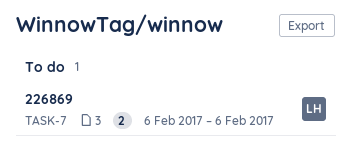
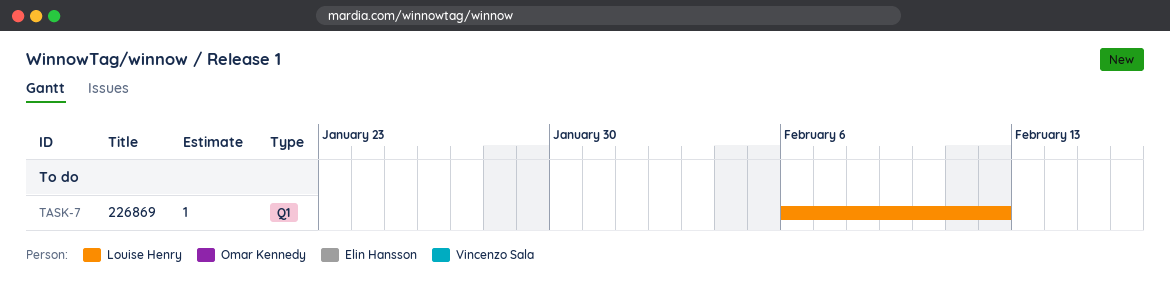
TASK-7, estimate: 2 -> 1
TASK-7, due: Feb 6 -> Feb 12

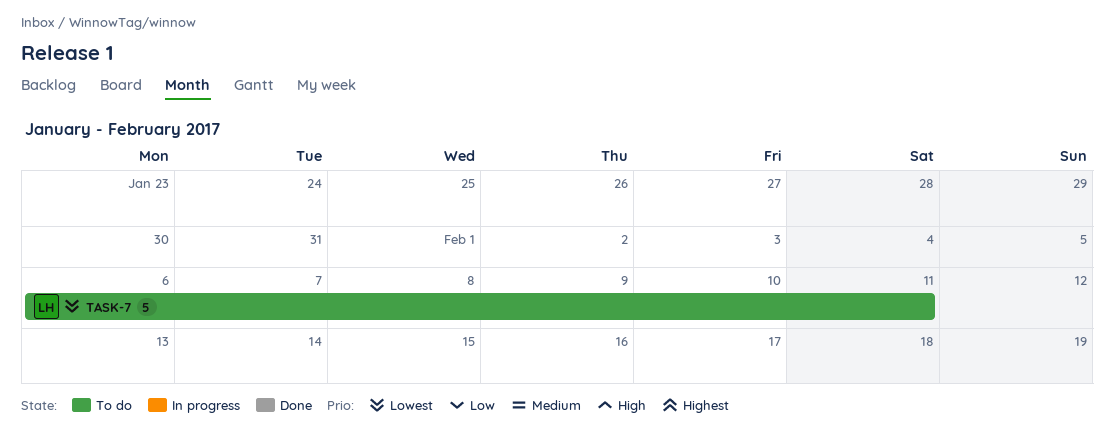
TASK-7, estimate: 1 -> 5
TASK-7, due: Feb 12 -> Feb 11

